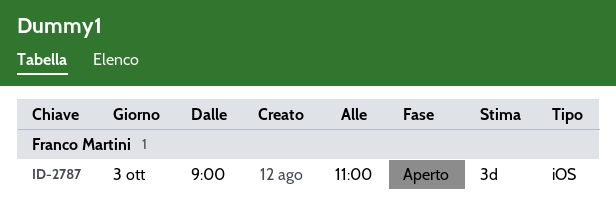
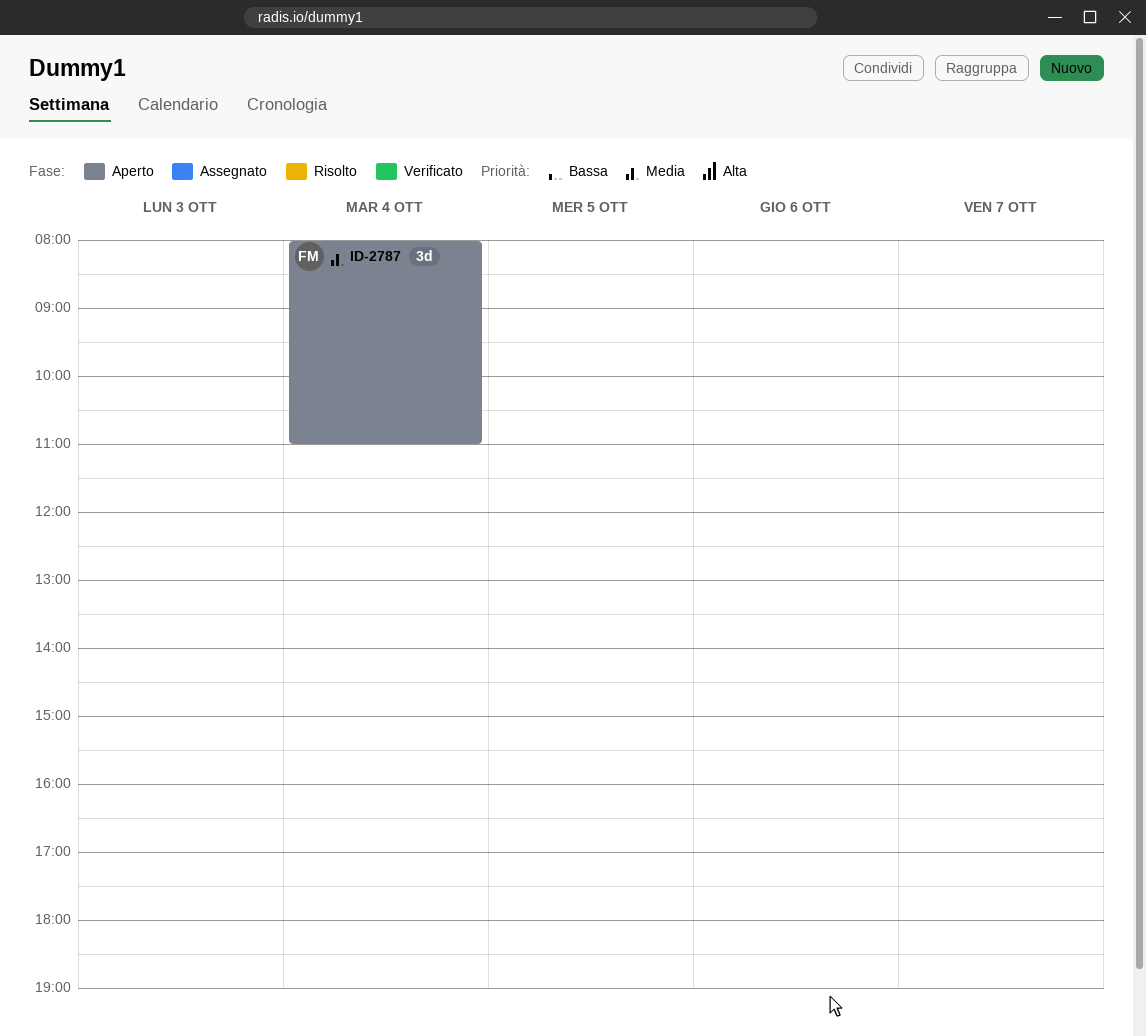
ID-2787, day: Oct 3 -> Oct 4
ID-2787, begins: 09:00 -> 08:00

